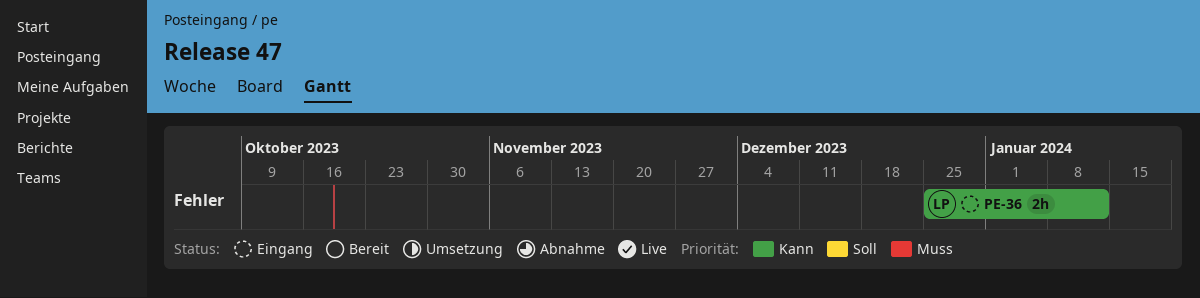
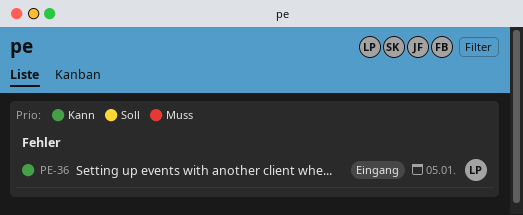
PE-36, due: Jan 12 -> Jan 5

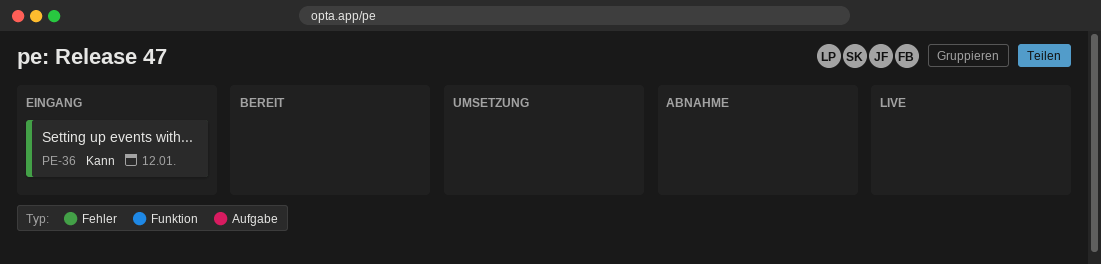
PE-36, due: Jan 5 -> Jan 12

